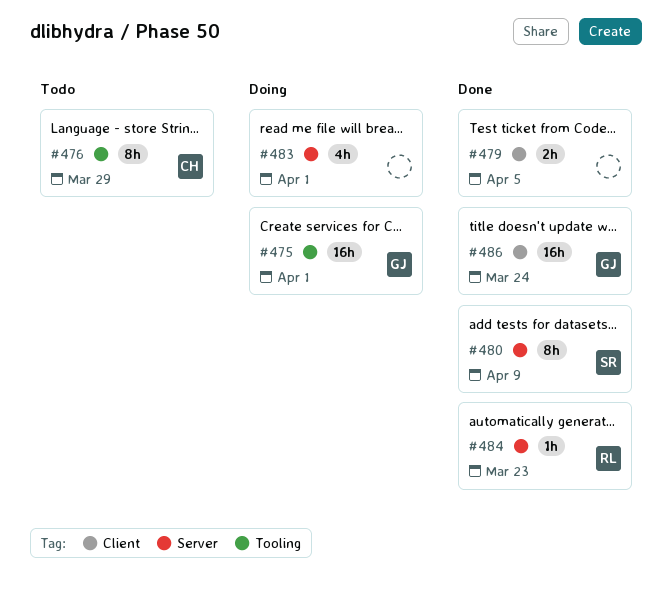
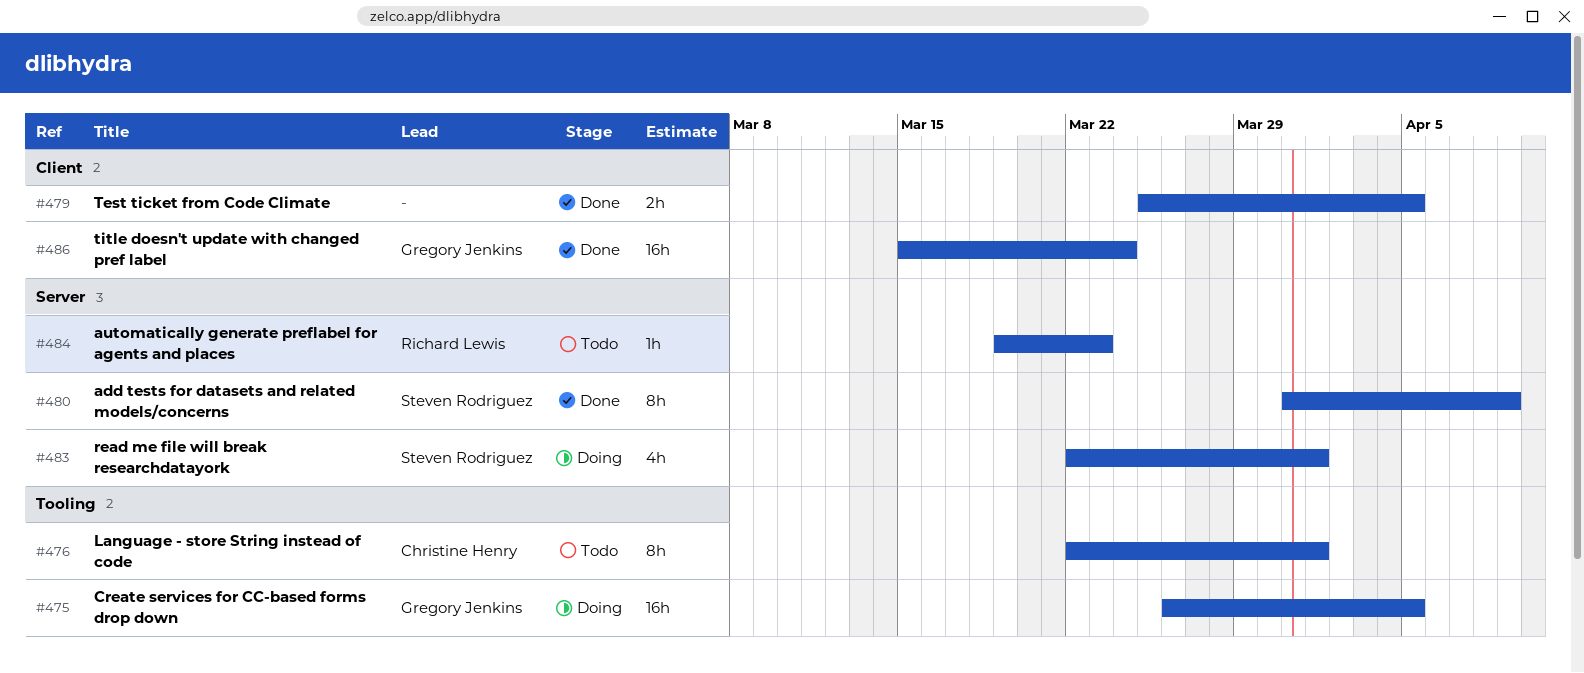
#475, due: Apr 1 -> Apr 5
#476, due: Mar 29 -> Apr 1
#483, owner: none -> Steven Rodriguez
#484, status: Done -> Todo

